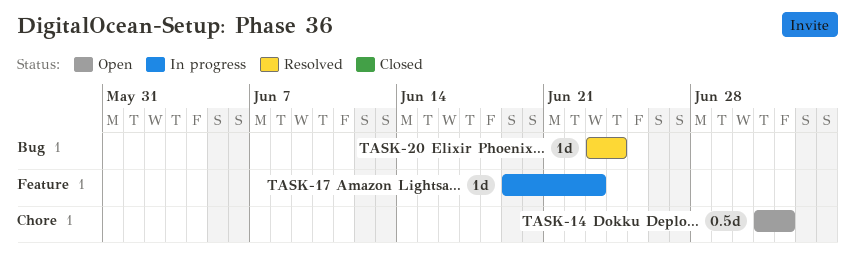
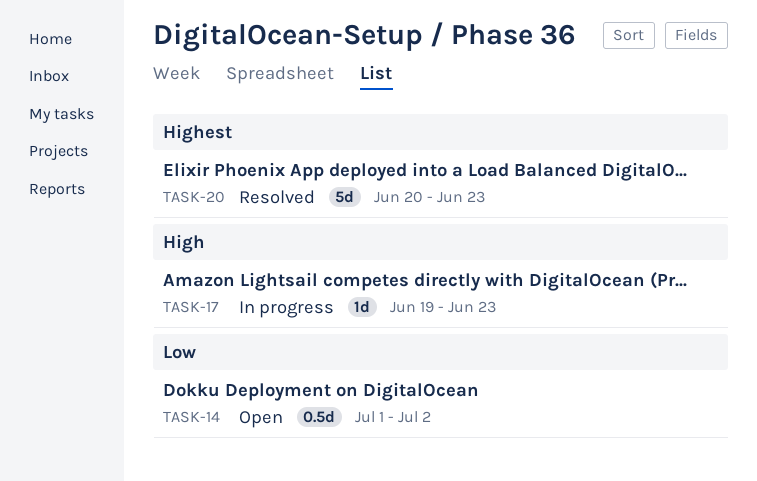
TASK-20, estimate: 1d -> 5d
TASK-20, start: Jun 23 -> Jun 20
TASK-20, due: Jun 24 -> Jun 23

